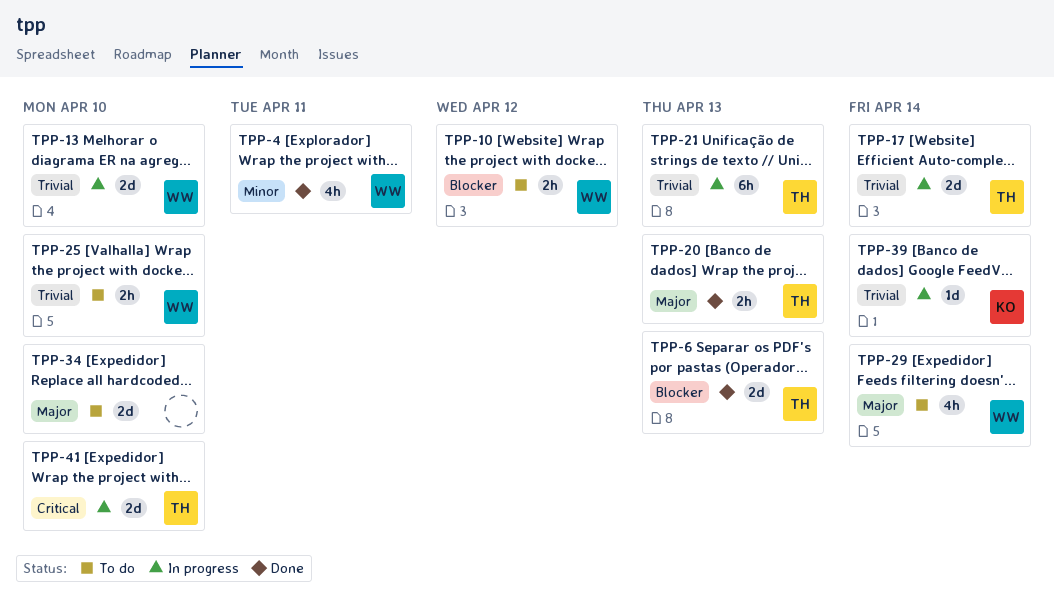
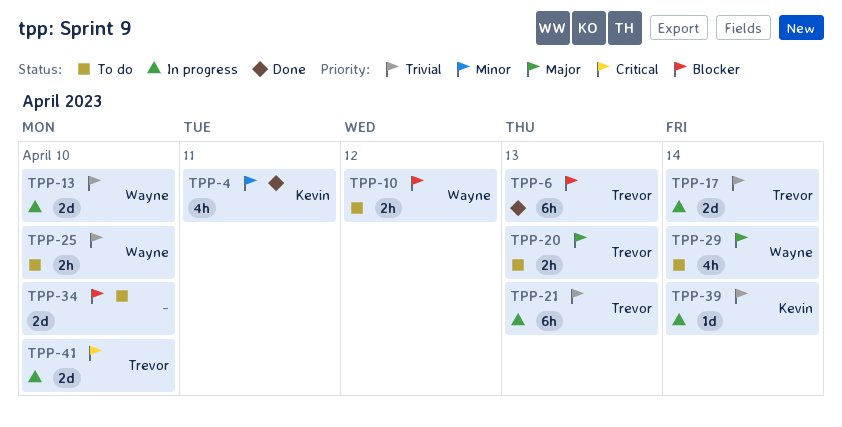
TPP-4, owner: Wayne -> Kevin
TPP-6, estimate: 2d -> 6h
TPP-20, status: Done -> To do
TPP-34, priority: Major -> Blocker

